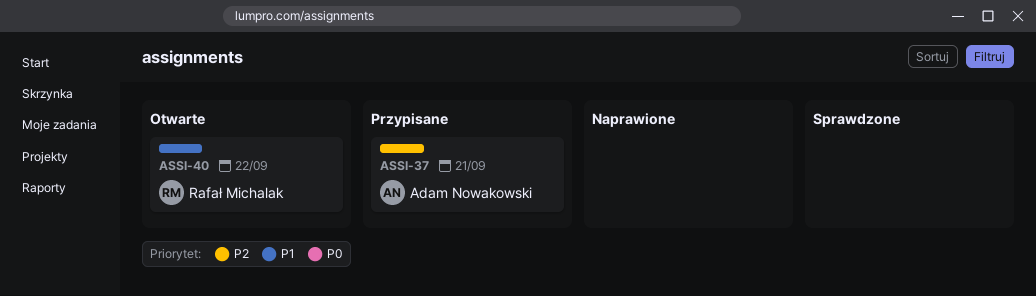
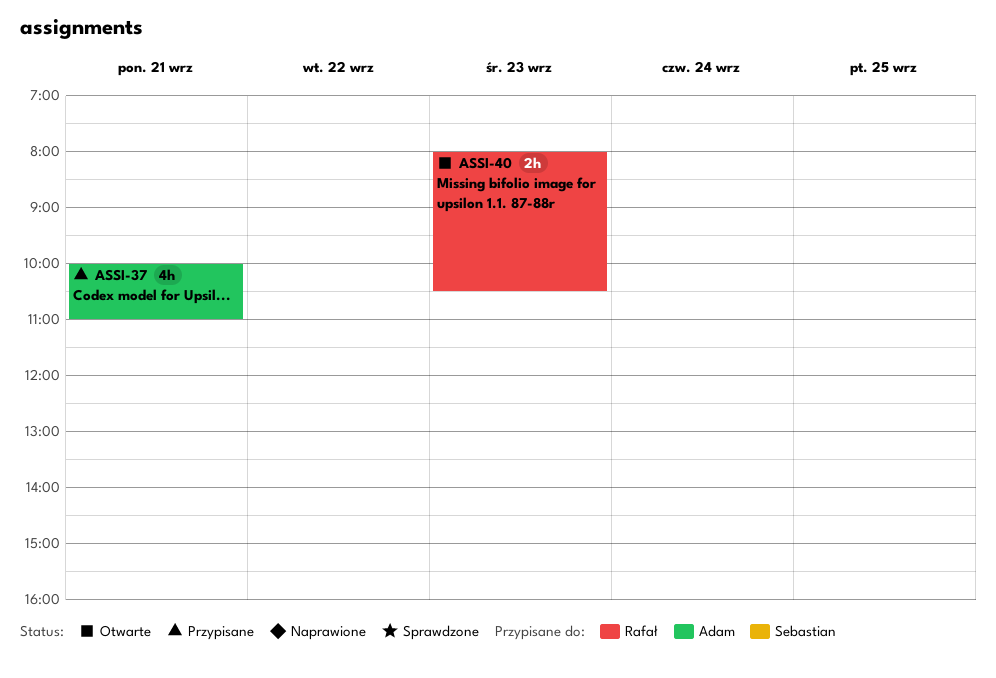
ASSI-40, day: Sep 22 -> Sep 23

